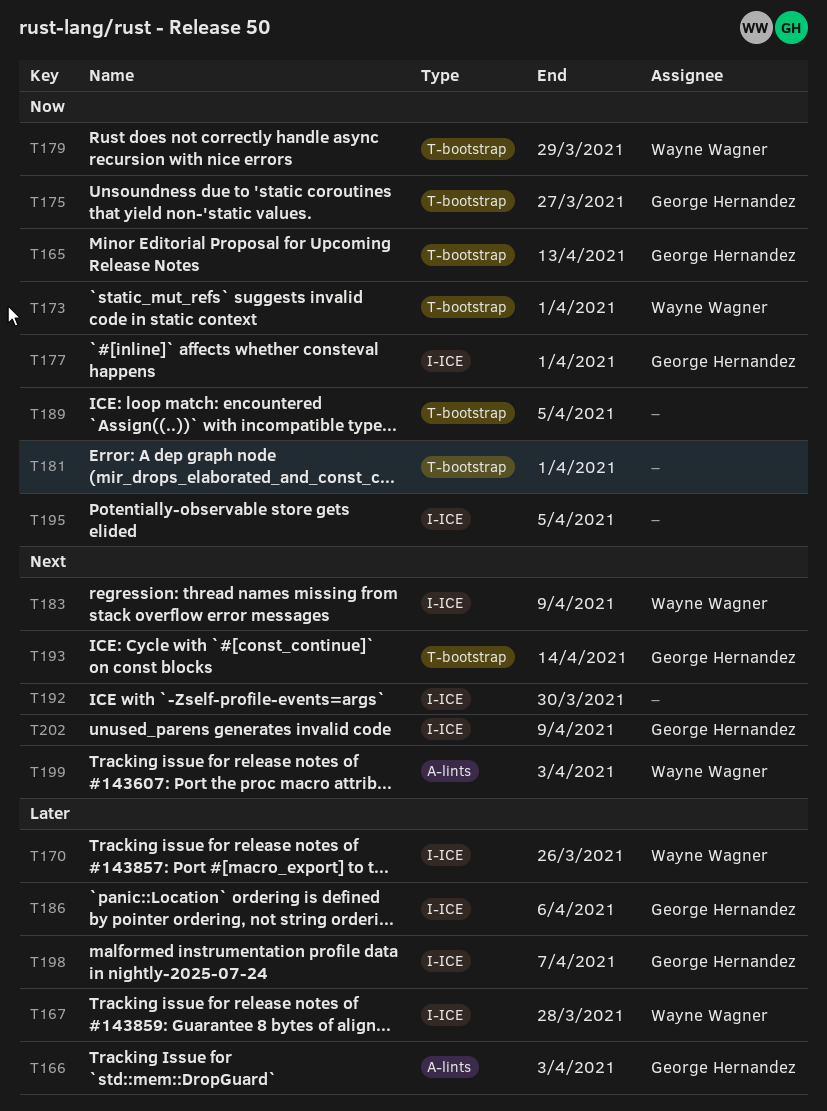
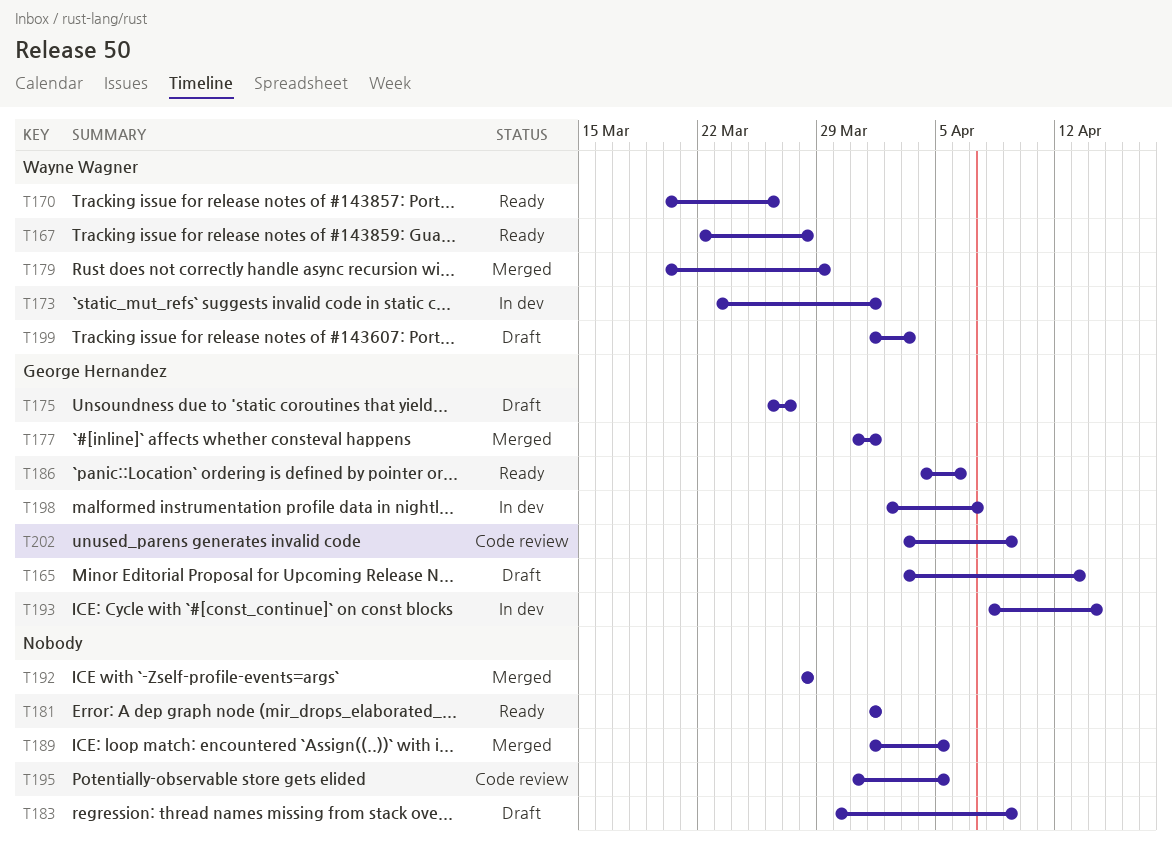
T166: present -> none
T183, owner: Wayne Wagner -> none
T192, due: Mar 30 -> Mar 28

